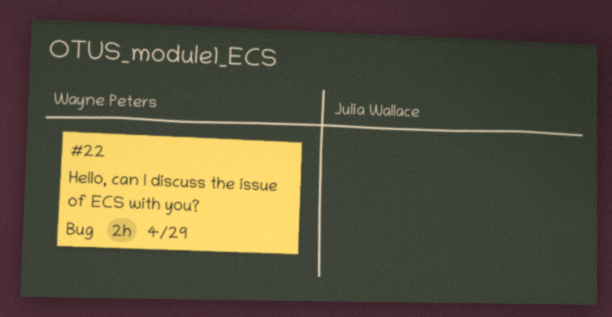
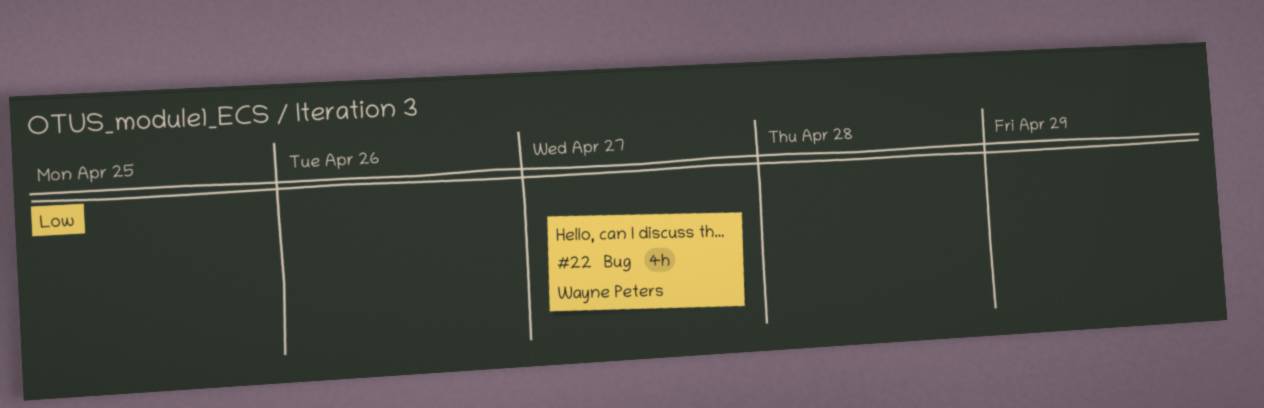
#22, estimate: 2h -> 4h
#22, due: Apr 29 -> Apr 27

